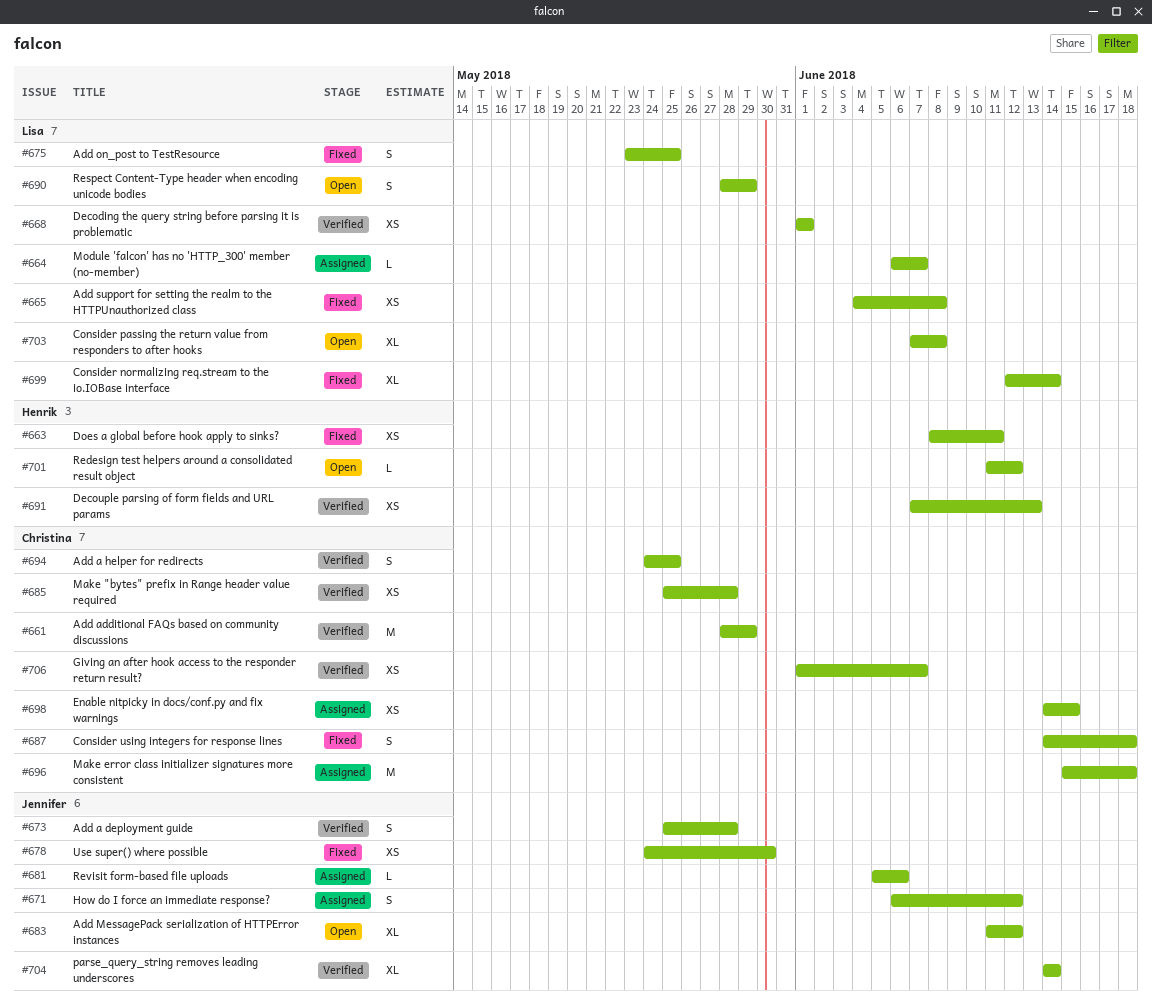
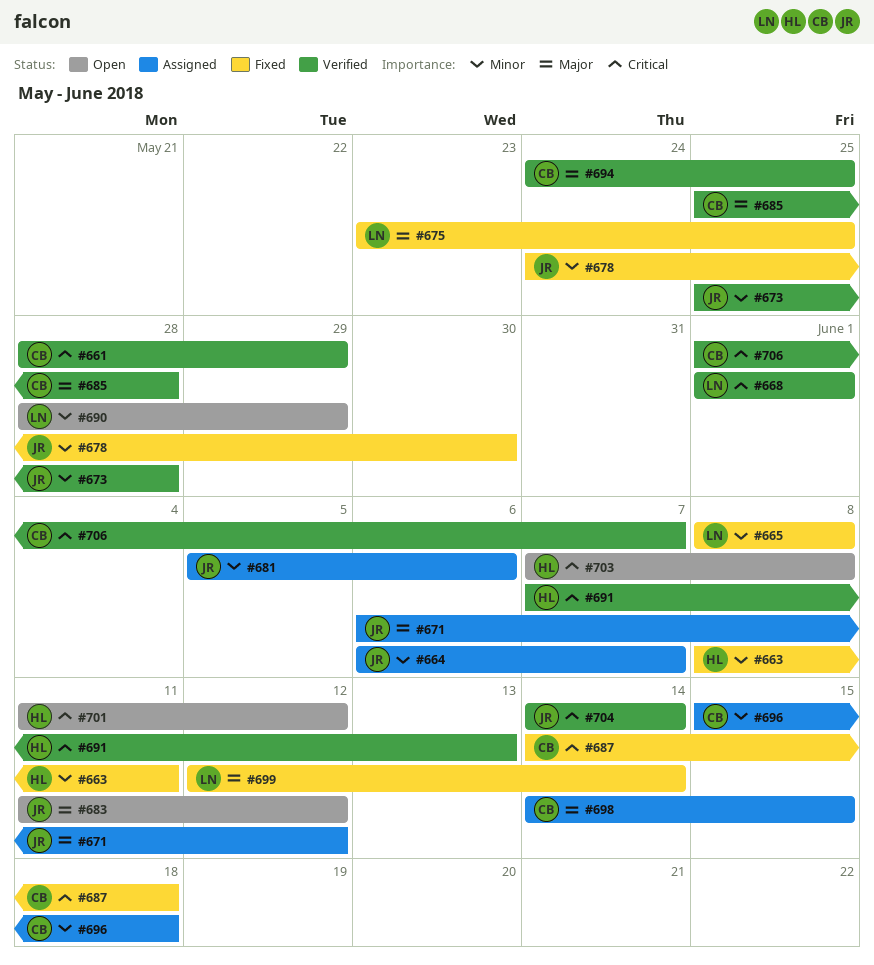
#664, owner: Lisa -> Jennifer
#665, start: Jun 4 -> Jun 8
#703, owner: Lisa -> Henrik

